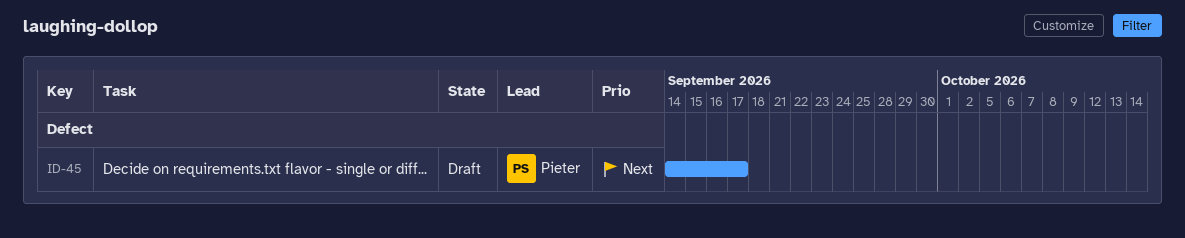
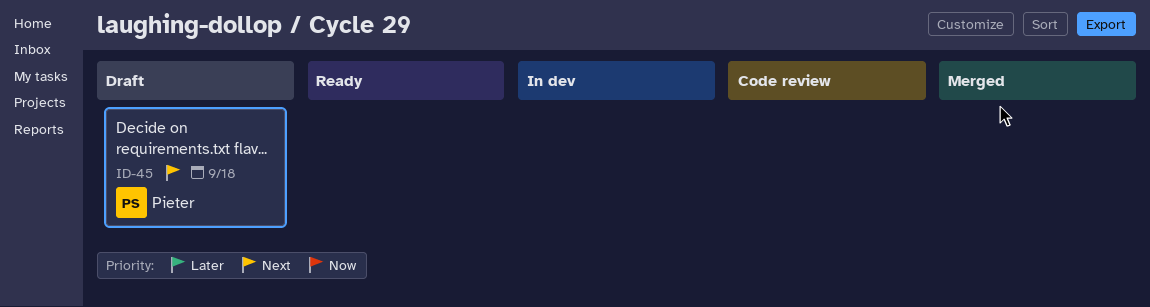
ID-45, due: Sep 17 -> Sep 18

